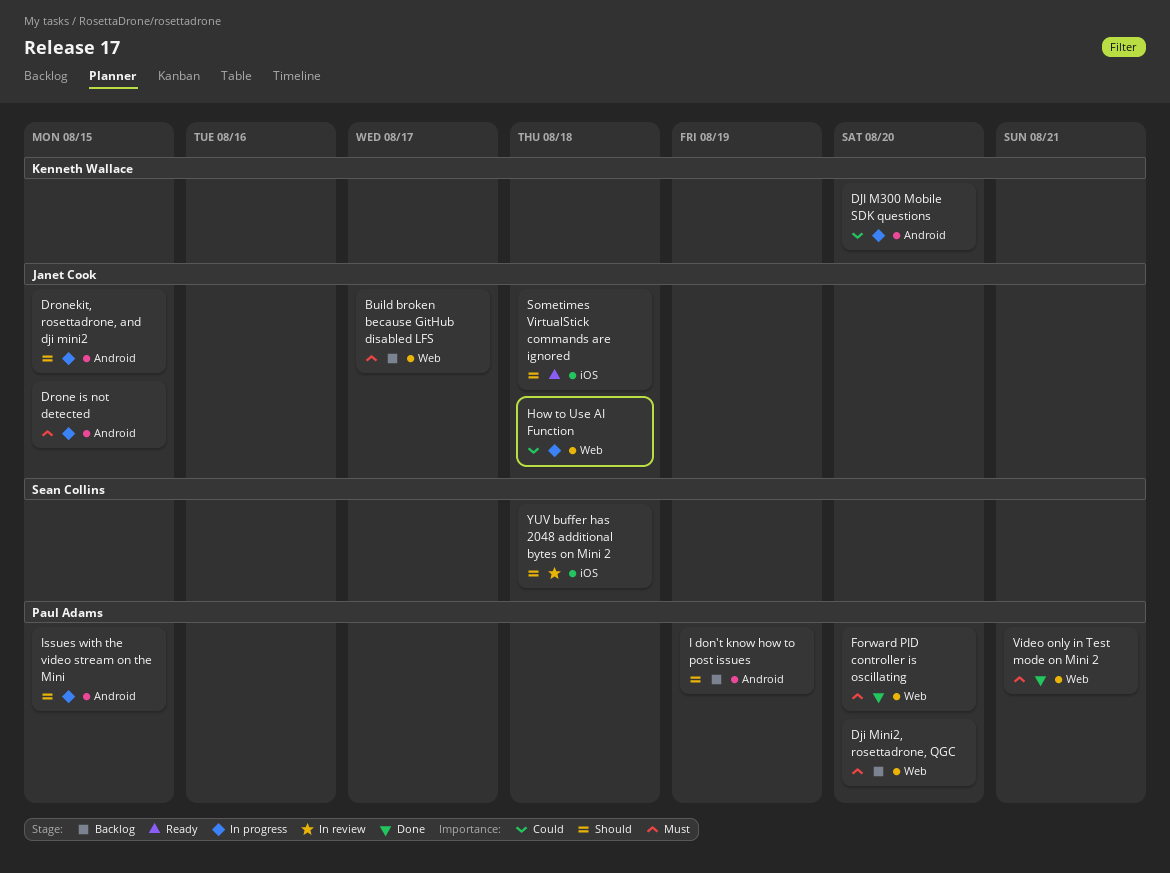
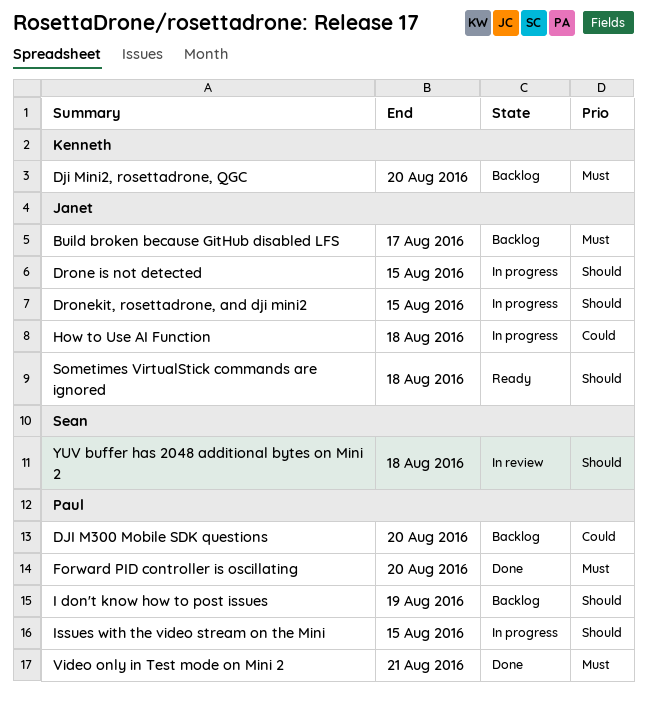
DJI M300 Mobile SDK questions, status: In progress -> Backlog
DJI M300 Mobile SDK questions, owner: Kenneth Wallace -> Paul Adams
Dji Mini2, rosettadrone, QGC, owner: Paul Adams -> Kenneth Wallace
Drone is not detected, priority: Must -> Should

